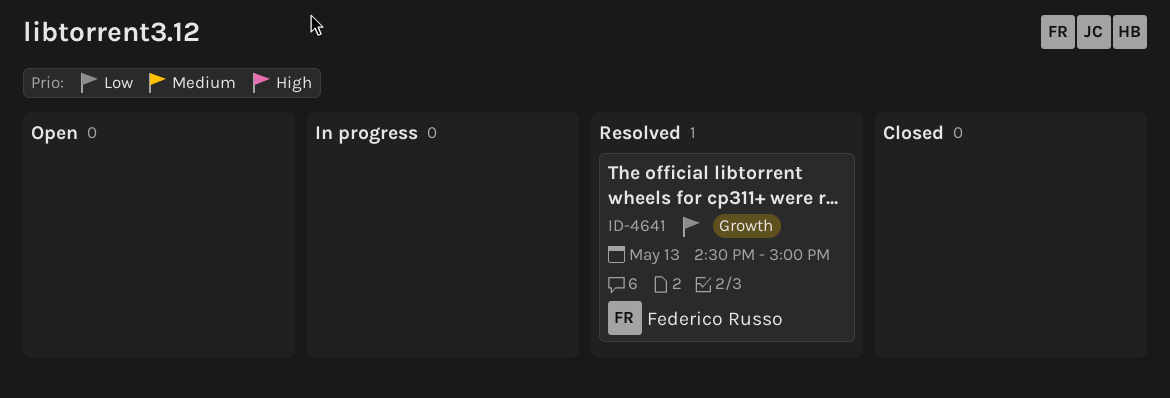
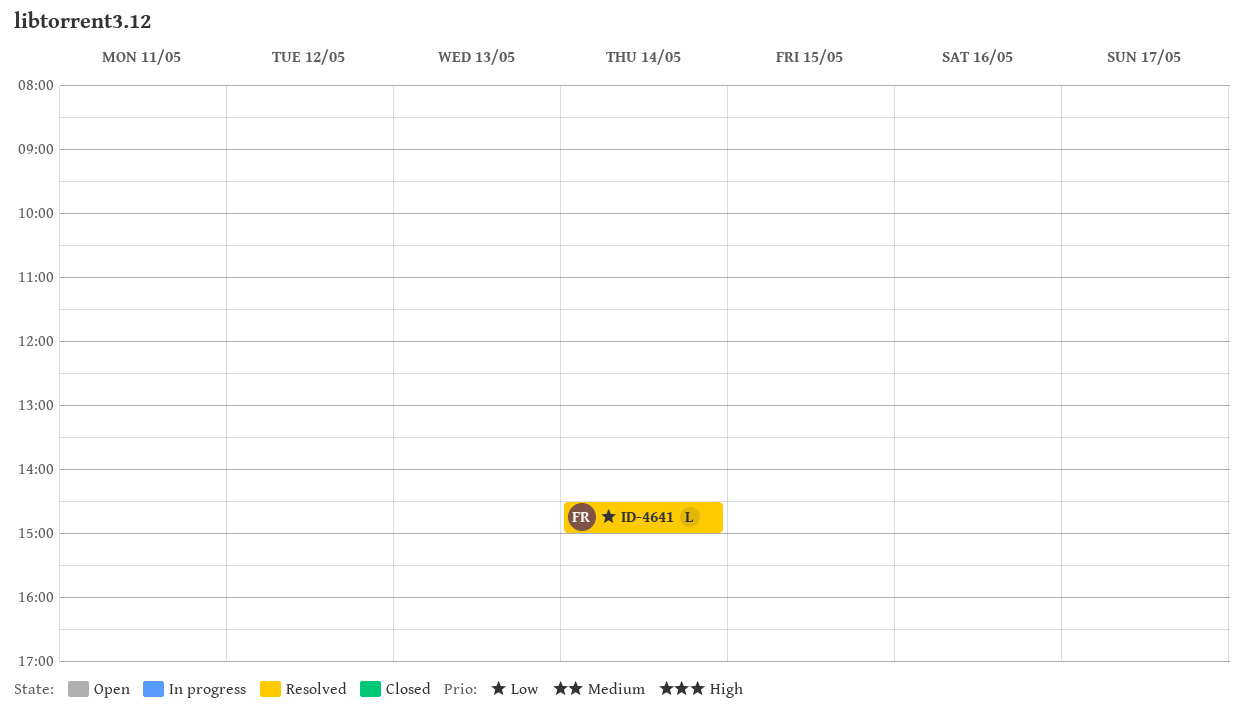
ID-4641, day: May 13 -> May 14

